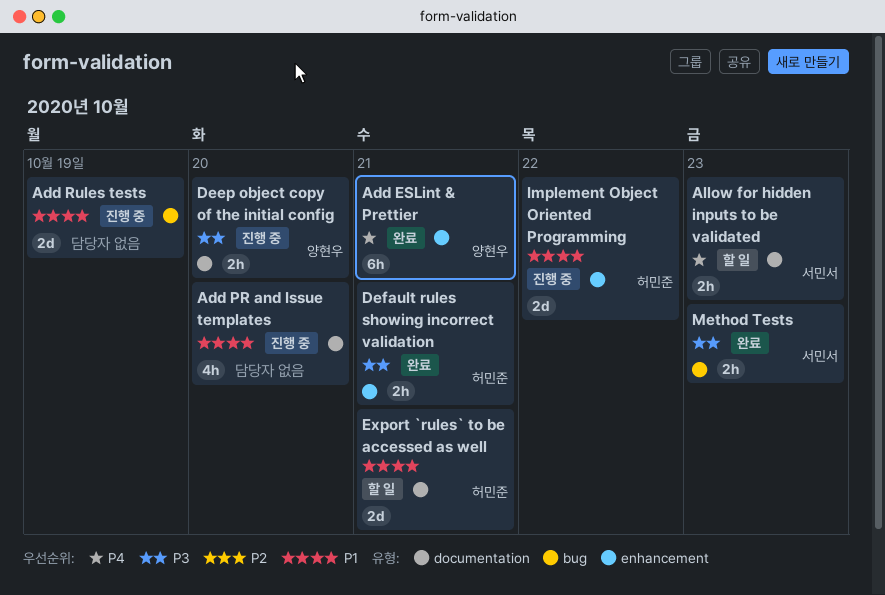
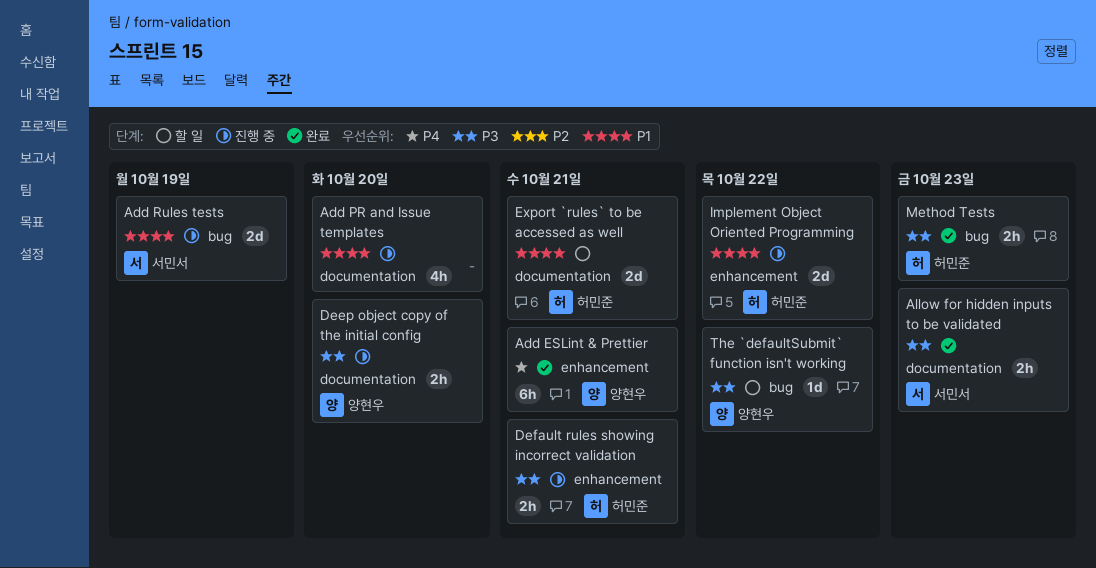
Add Rules tests, owner: none -> 서민서
Allow for hidden inputs to be validated, status: 할 일 -> 완료
Allow for hidden inputs to be validated, priority: P4 -> P3
Default rules showing incorrect validation, status: 완료 -> 진행 중
Method Tests, owner: 서민서 -> 허민준
The `defaultSubmit` function isn't working: none -> present

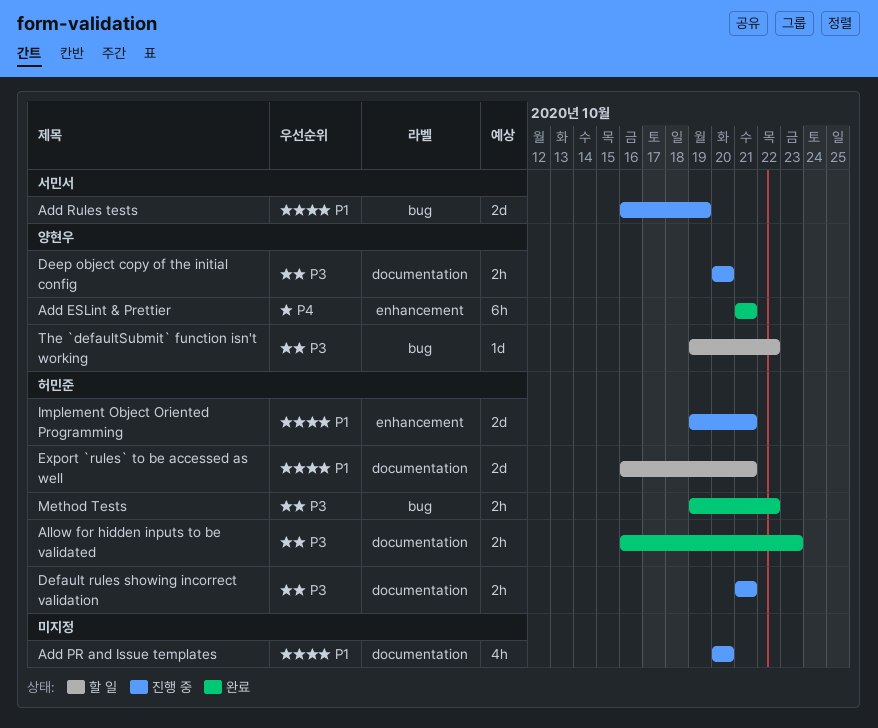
Allow for hidden inputs to be validated, owner: 서민서 -> 허민준
Default rules showing incorrect validation, label: enhancement -> documentation
Implement Object Oriented Programming, due: Oct 22 -> Oct 21
Method Tests, due: Oct 23 -> Oct 22

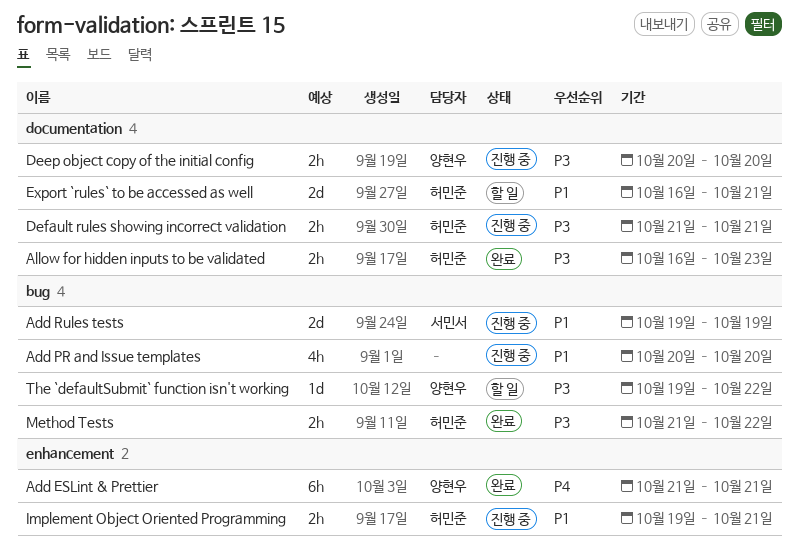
Add PR and Issue templates, label: documentation -> bug
Add Rules tests, start: Oct 16 -> Oct 19
Implement Object Oriented Programming, estimate: 2d -> 2h
Method Tests, start: Oct 19 -> Oct 21

